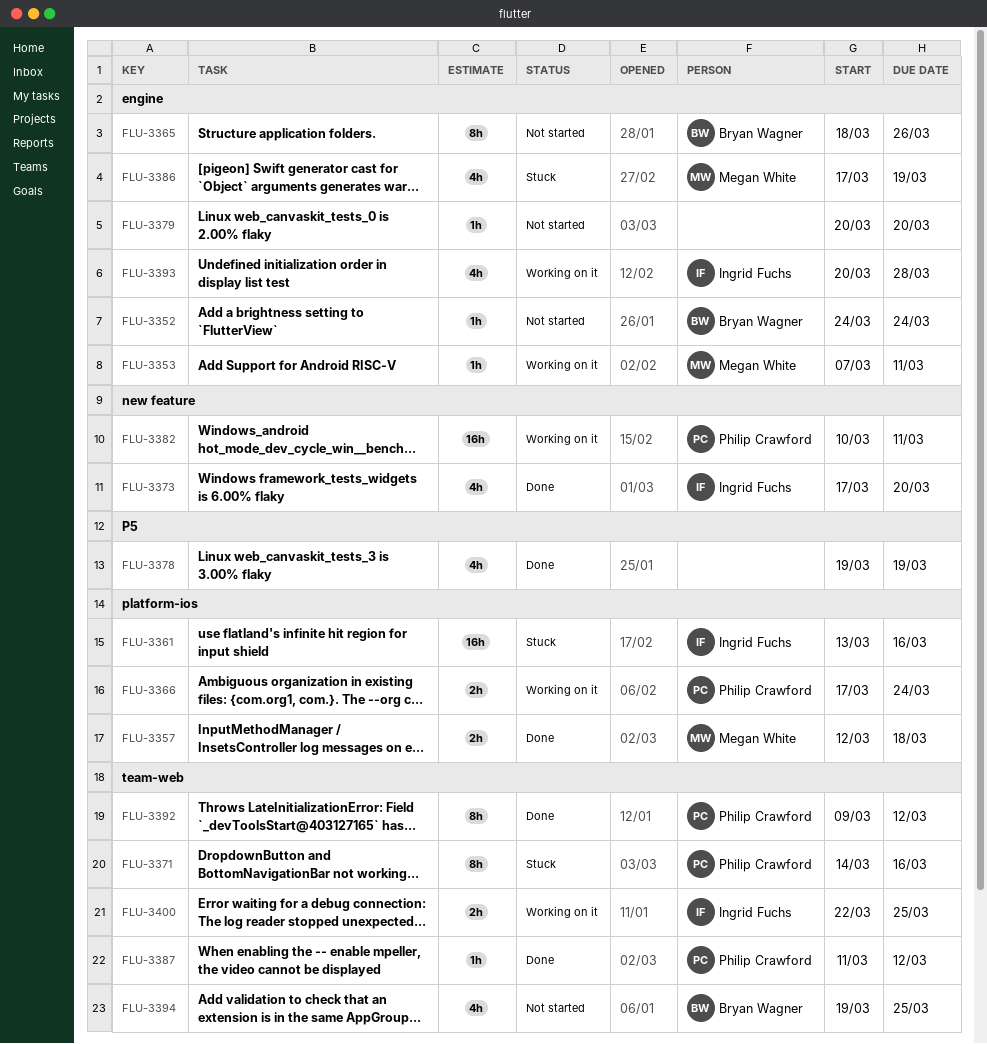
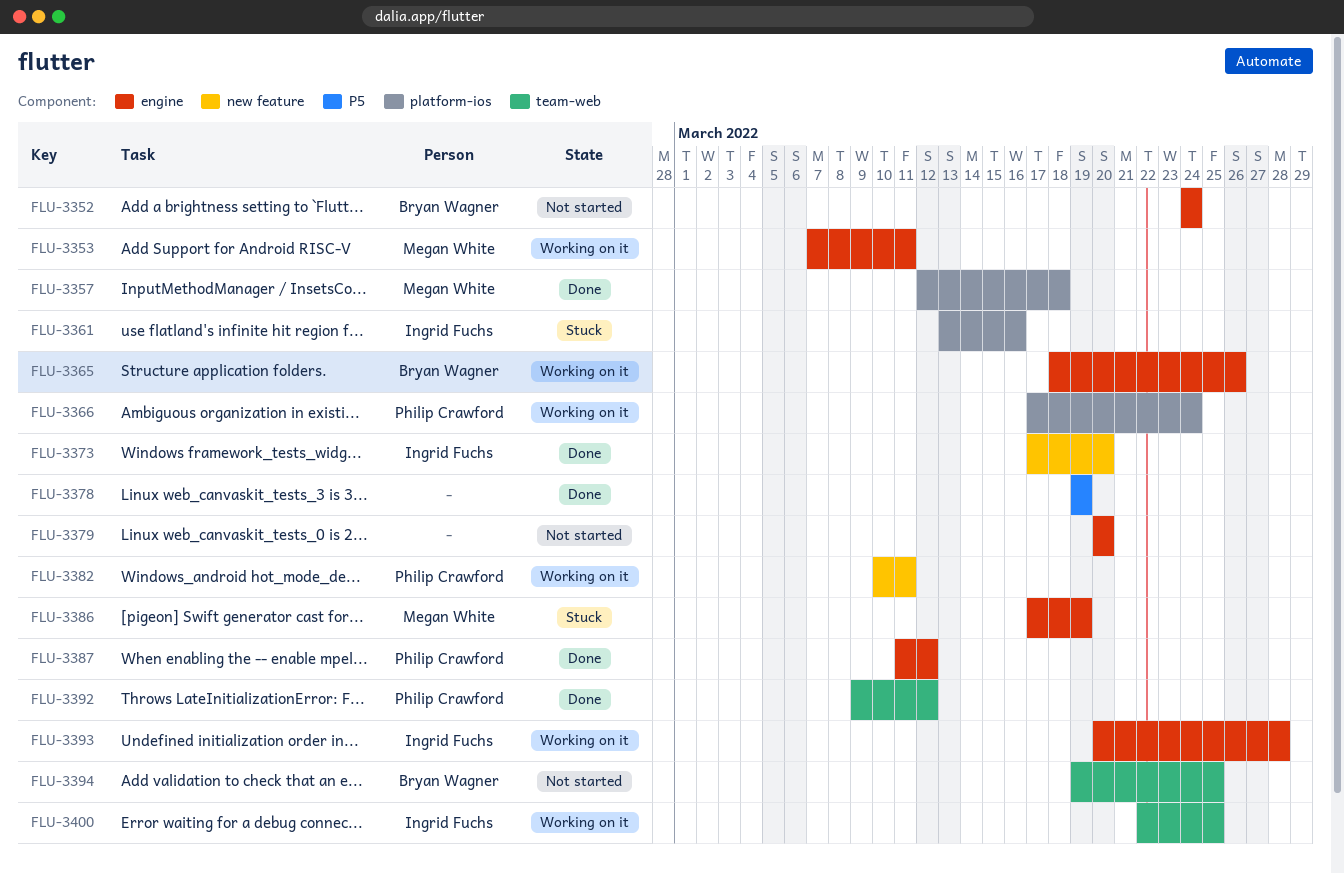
FLU-3365, status: Not started -> Working on it
FLU-3371: present -> none
FLU-3387, label: team-web -> engine

